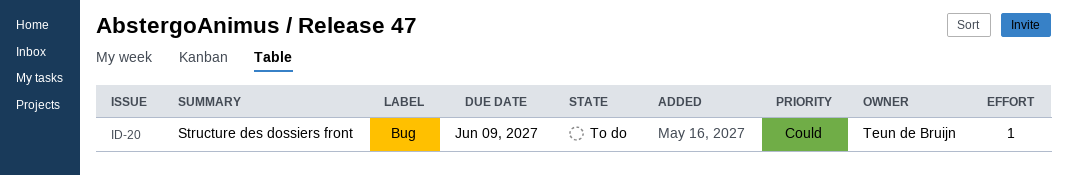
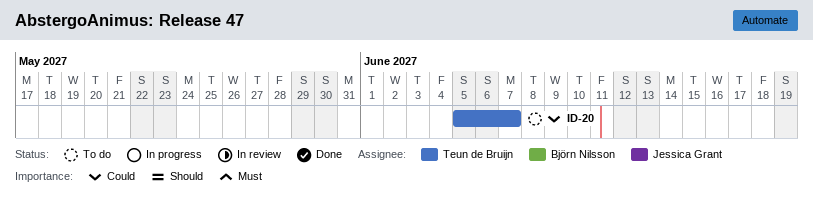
ID-20, due: Jun 9 -> Jun 7

